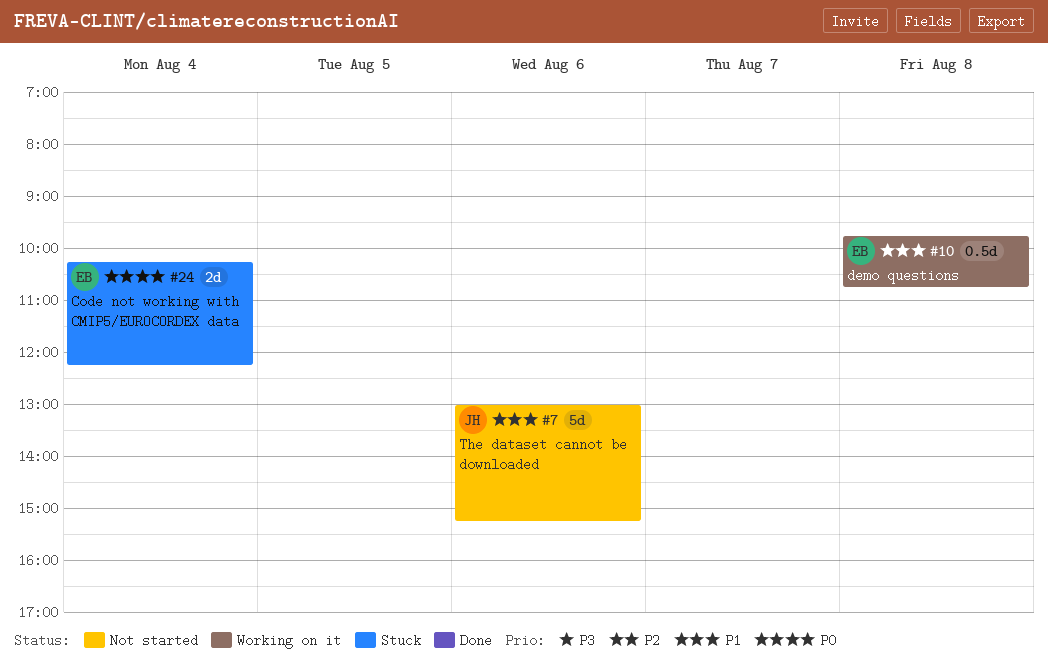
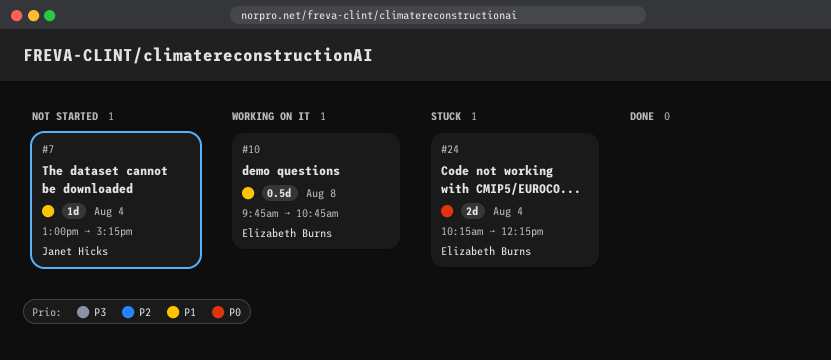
#7, estimate: 5d -> 1d
#7, day: Aug 6 -> Aug 4

